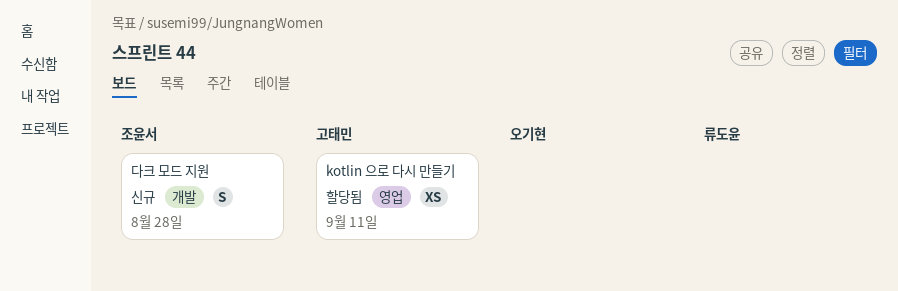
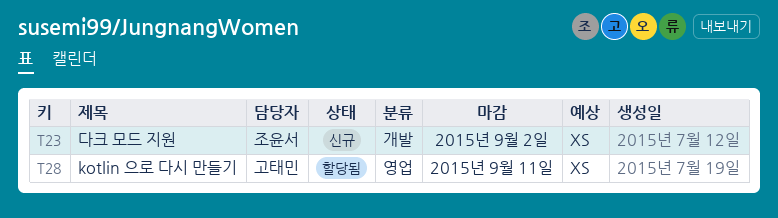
다크 모드 지원, estimate: S -> XS
다크 모드 지원, due: Aug 28 -> Sep 2

